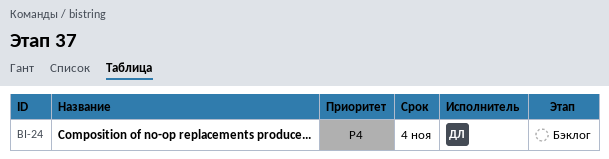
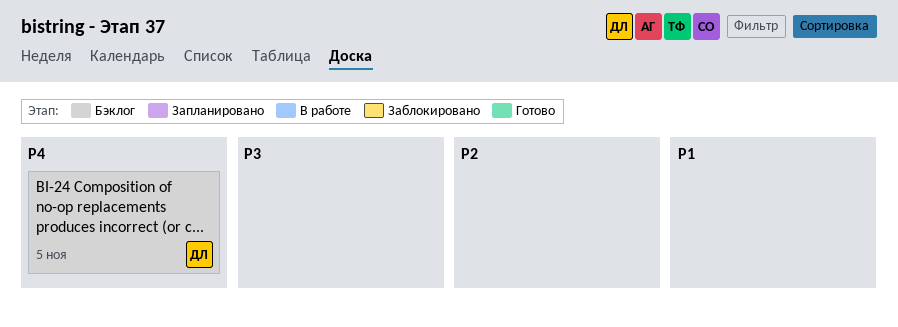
BI-24, due: Nov 4 -> Nov 5

